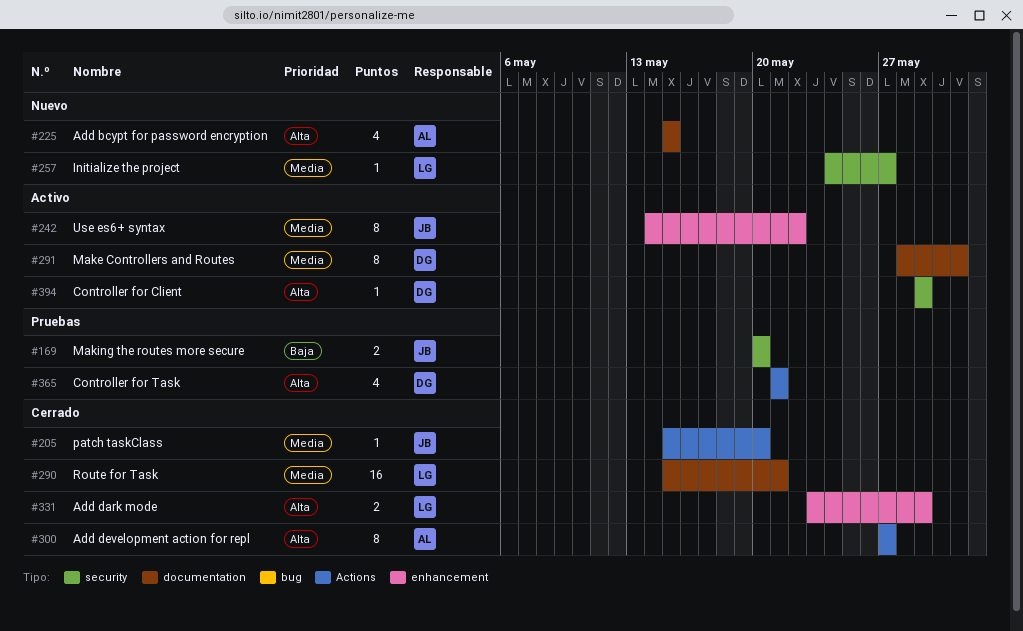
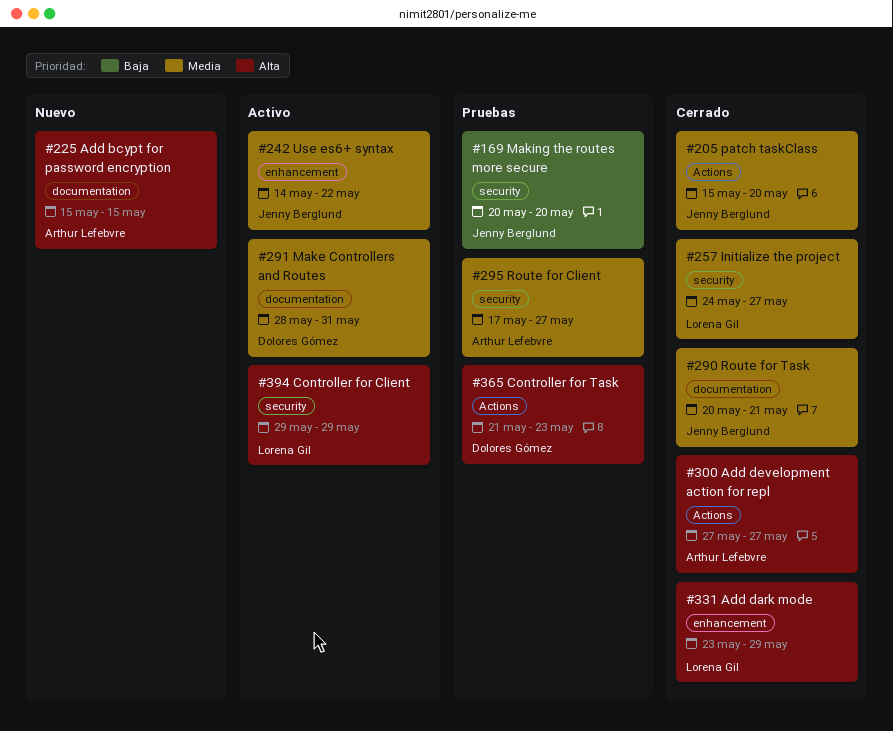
#257, status: Nuevo -> Cerrado
#290, owner: Lorena Gil -> Jenny Berglund
#290, start: May 15 -> May 20
#295: none -> present
#365, due: May 21 -> May 23
#394, owner: Dolores Gómez -> Lorena Gil

